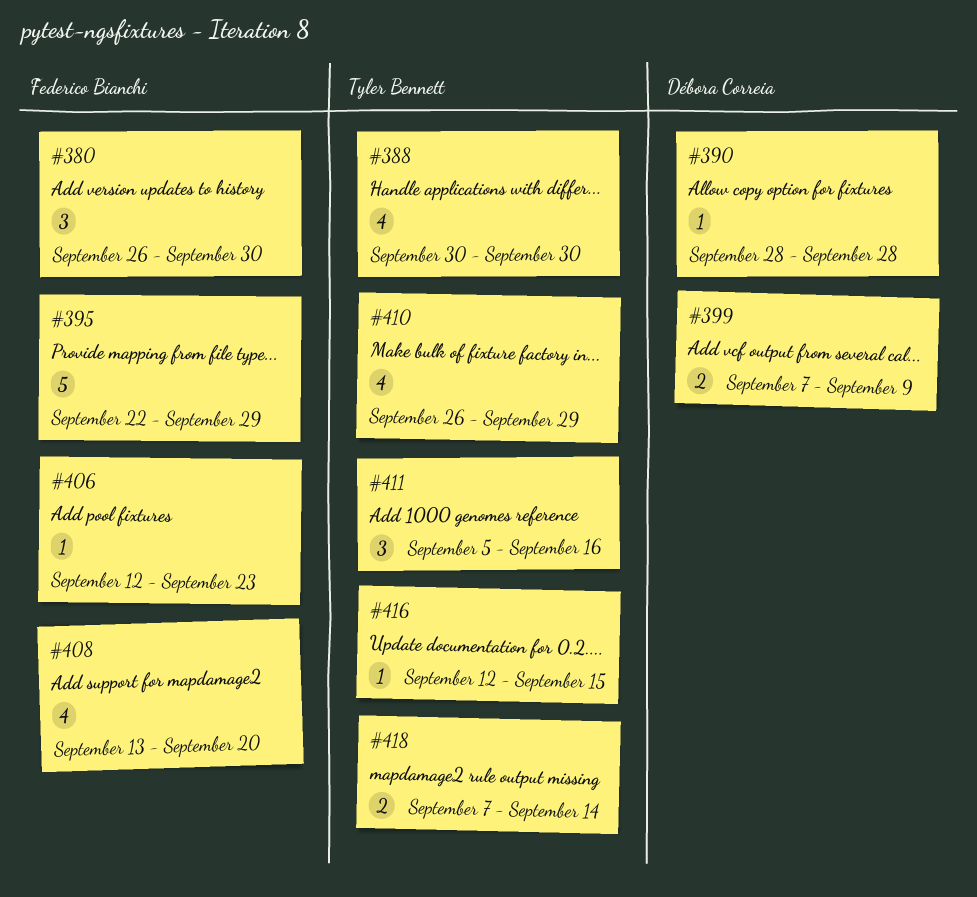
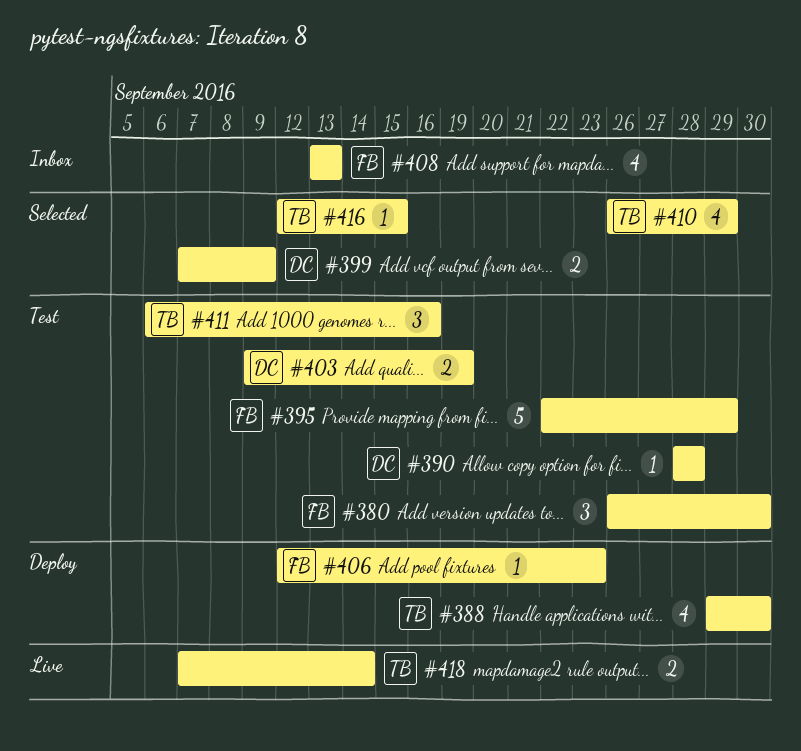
#388, start: Sep 30 -> Sep 29
#403: none -> present
#408, due: Sep 20 -> Sep 13
#411, start: Sep 5 -> Sep 6

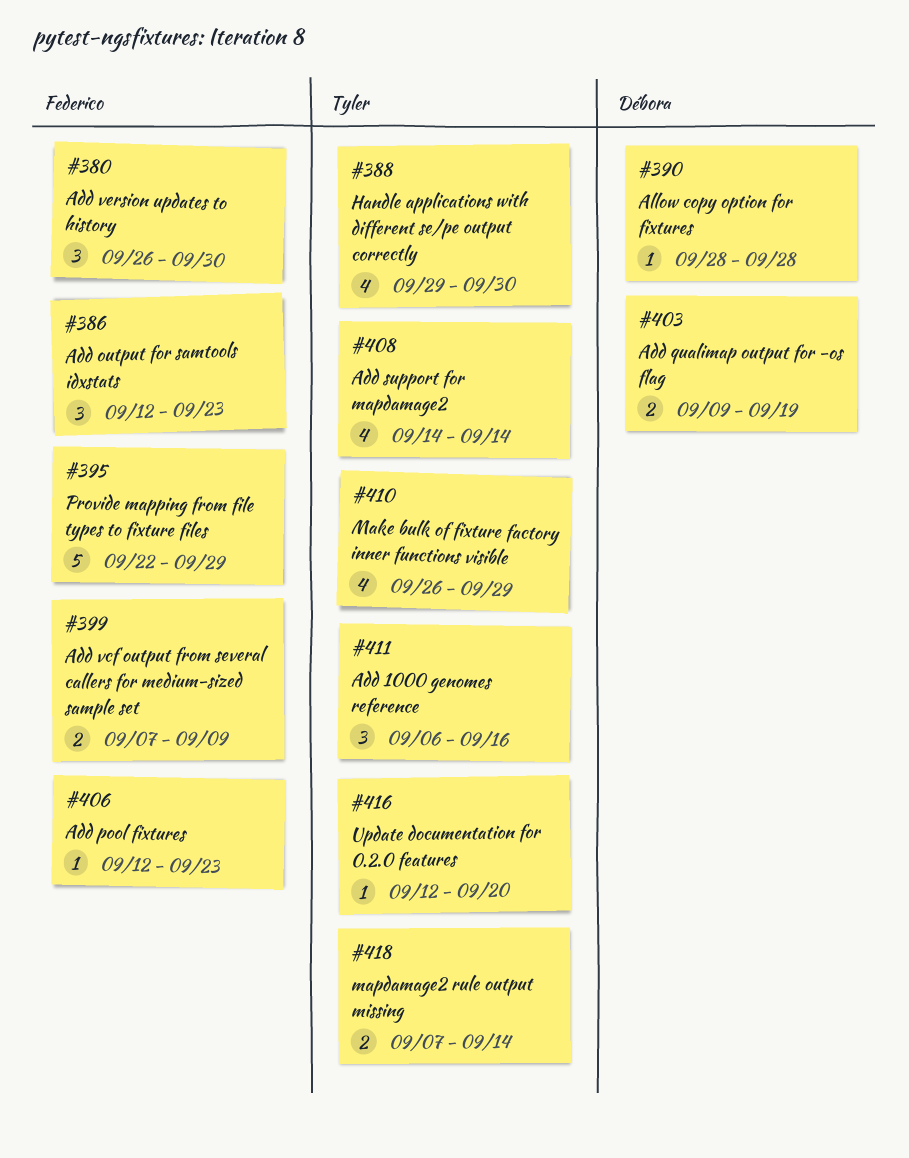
#386: none -> present
#399, owner: Débora -> Federico
#408, owner: Federico -> Tyler
#408, start: Sep 13 -> Sep 14
#408, due: Sep 13 -> Sep 14
#416, due: Sep 15 -> Sep 20

